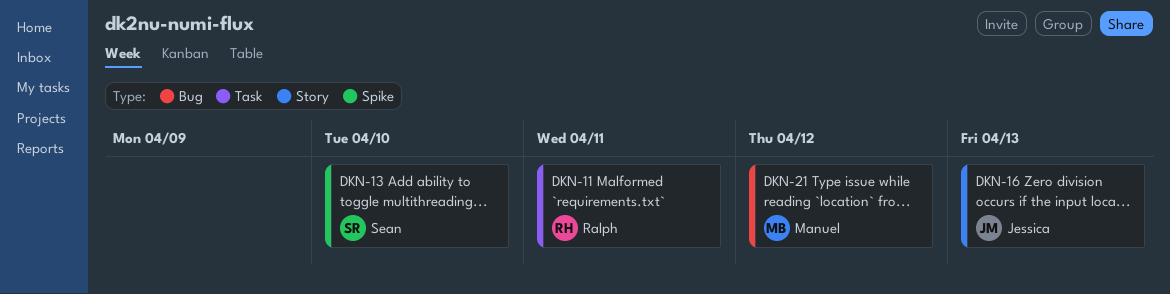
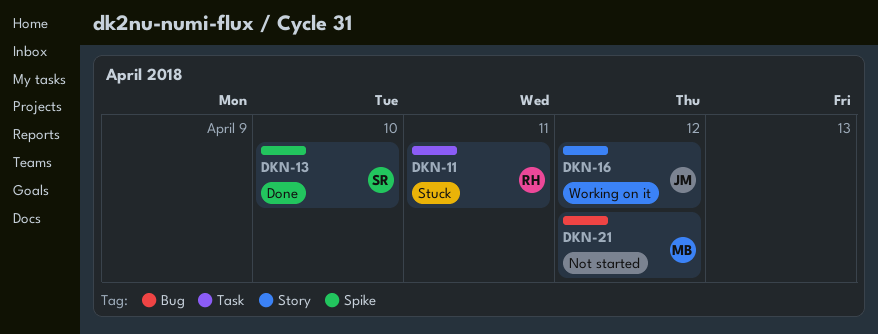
DKN-16, due: Apr 13 -> Apr 12

